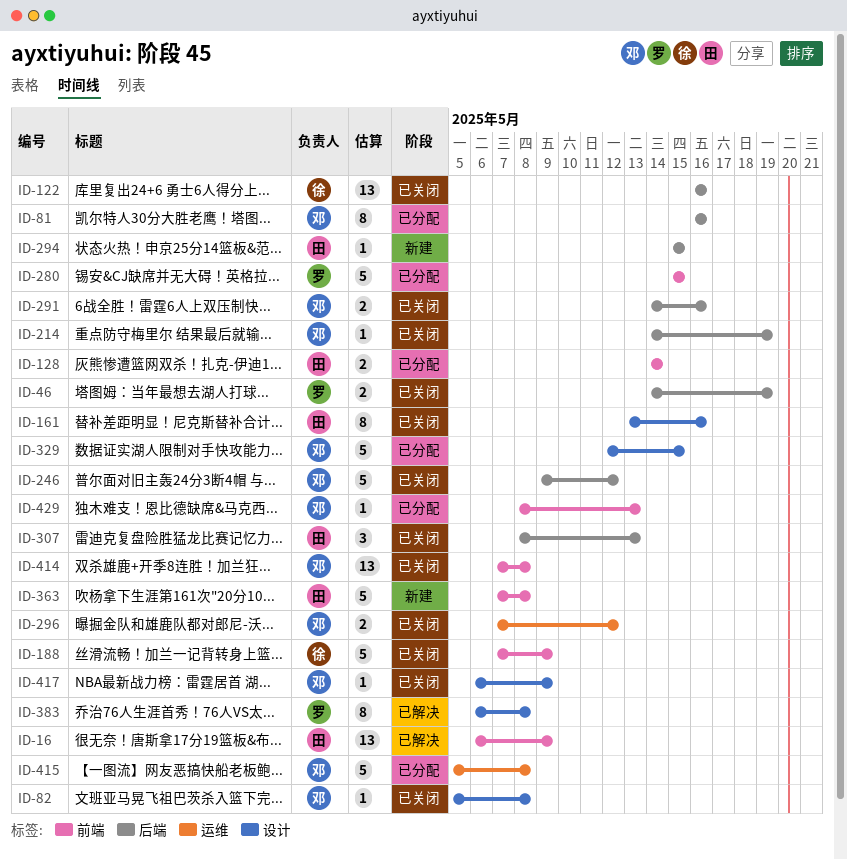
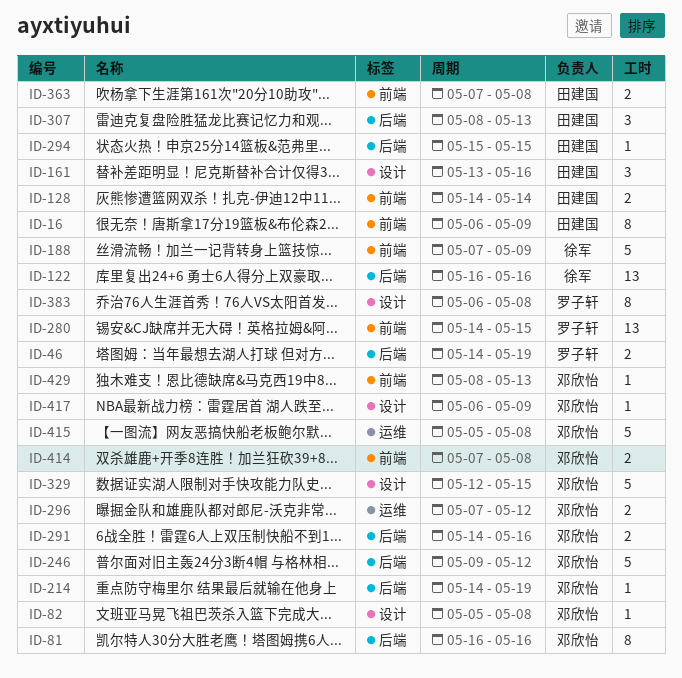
ID-16, estimate: 13 -> 8
ID-161, estimate: 8 -> 3
ID-280, estimate: 5 -> 13
ID-280, start: May 15 -> May 14
ID-363, estimate: 5 -> 2
ID-414, estimate: 13 -> 2

